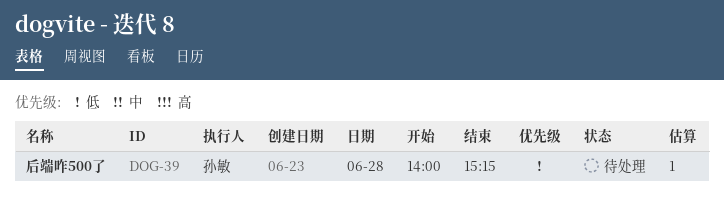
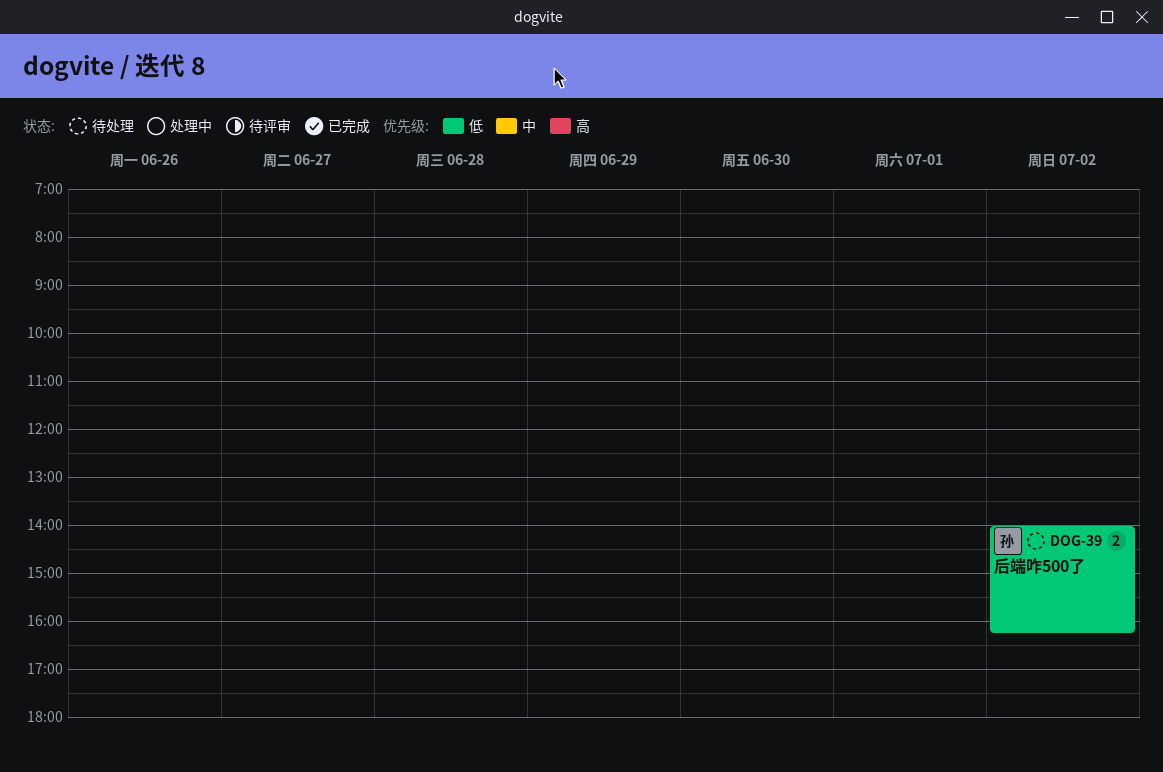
DOG-39, estimate: 1 -> 2
DOG-39, day: Jun 28 -> Jul 2
DOG-39, ends: 15:15 -> 16:15

